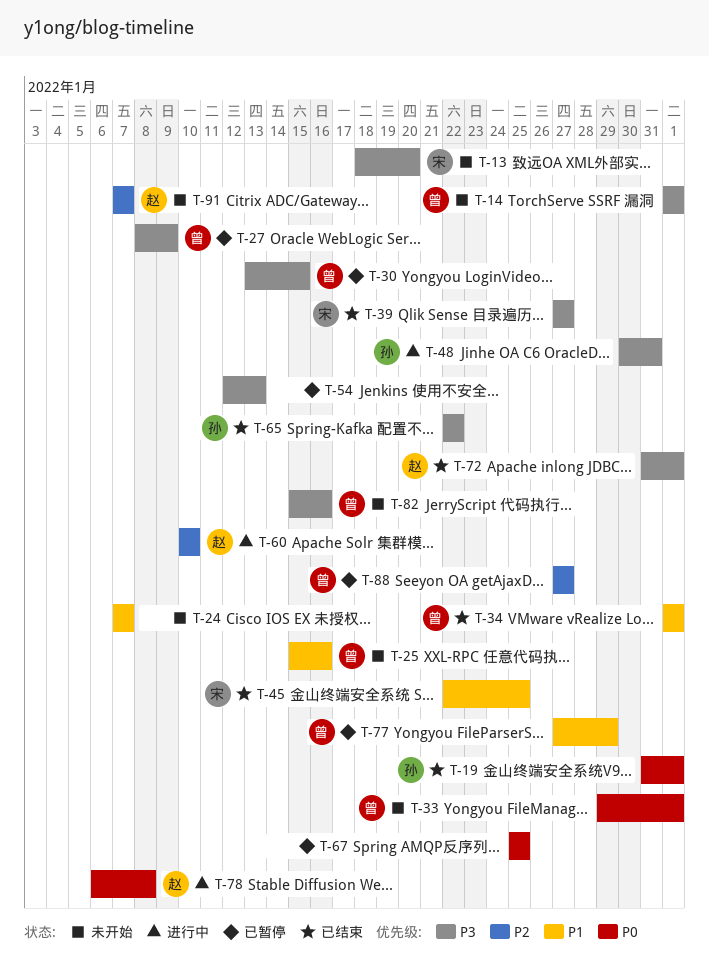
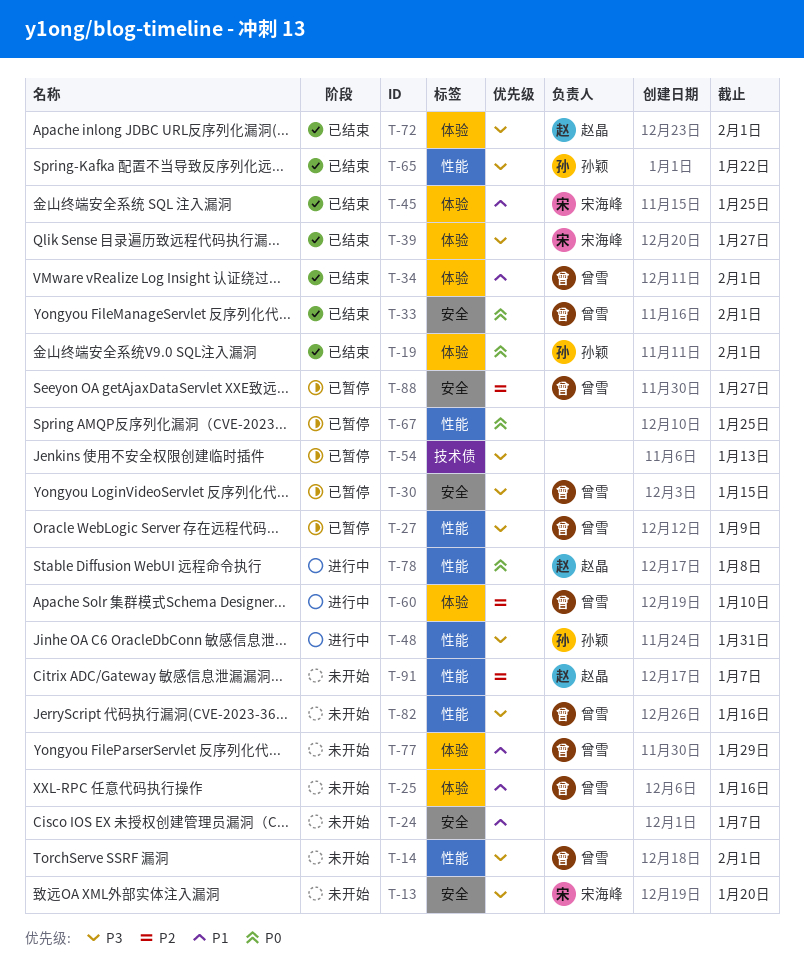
T-33, status: 未开始 -> 已结束
T-60, owner: 赵晶 -> 曾雪
T-77, status: 已暂停 -> 未开始

